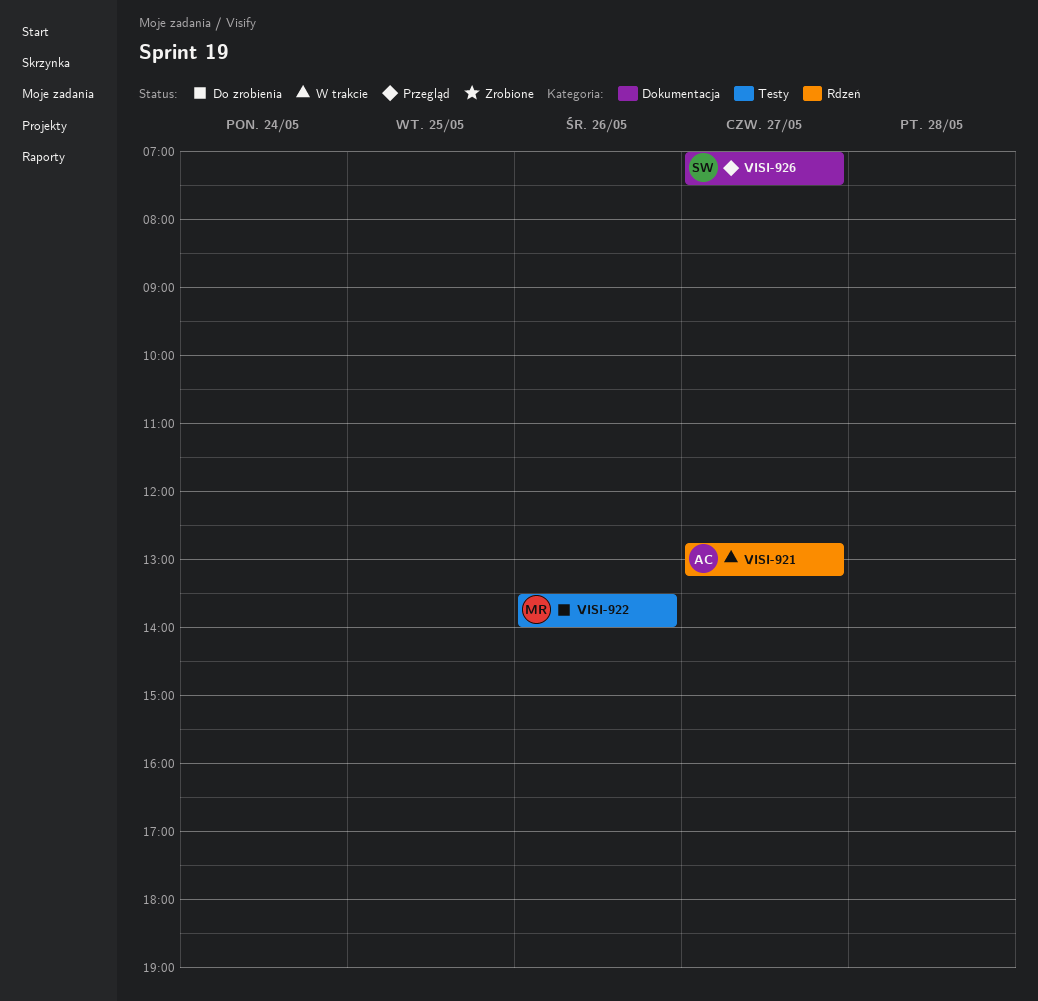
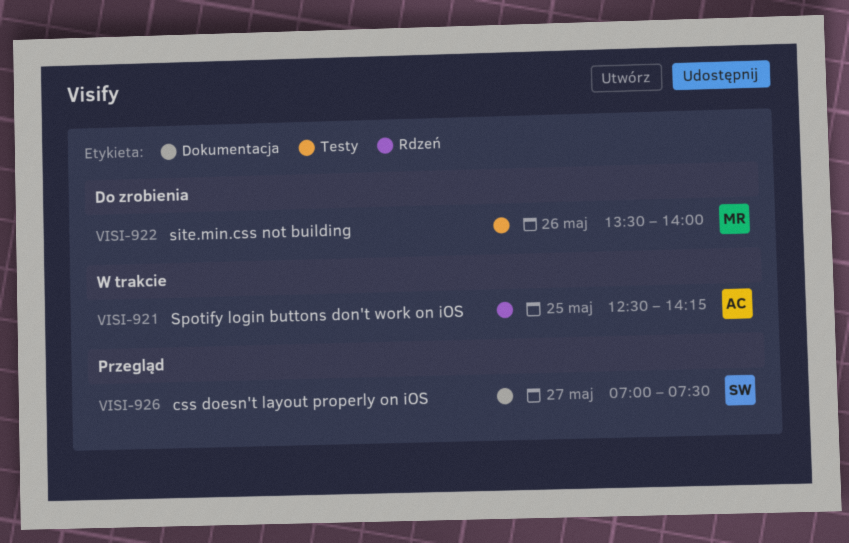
VISI-921, day: May 27 -> May 25
VISI-921, begins: 12:45 -> 12:30
VISI-921, ends: 13:15 -> 14:15

